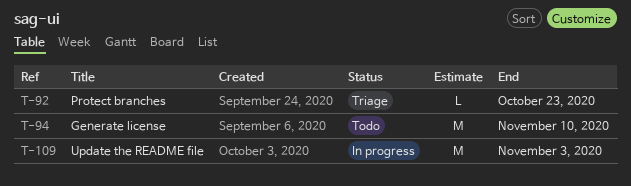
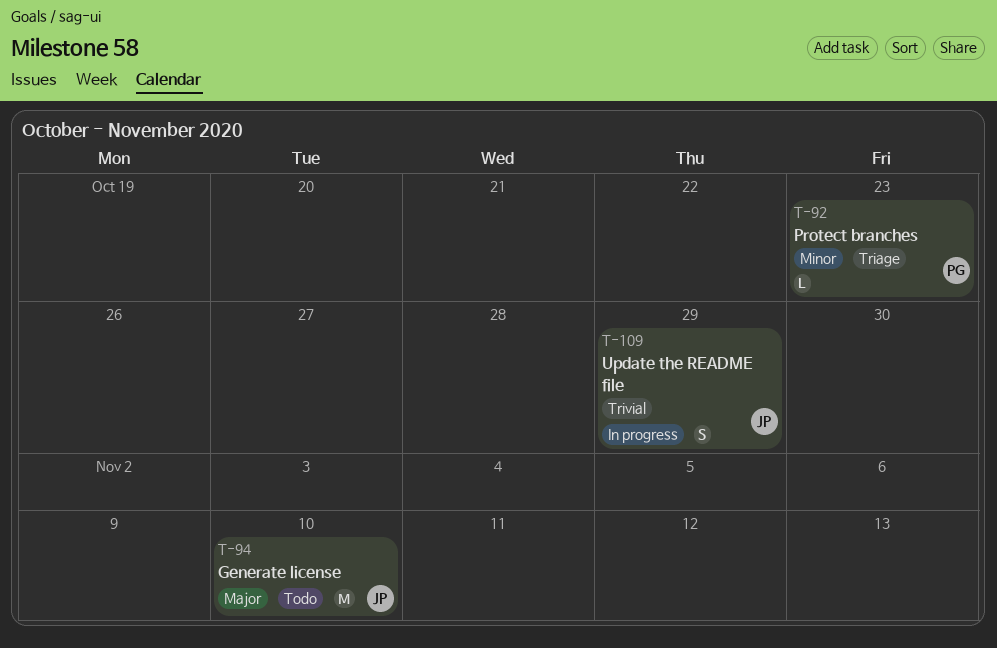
T-109, estimate: M -> S
T-109, due: Nov 3 -> Oct 29

